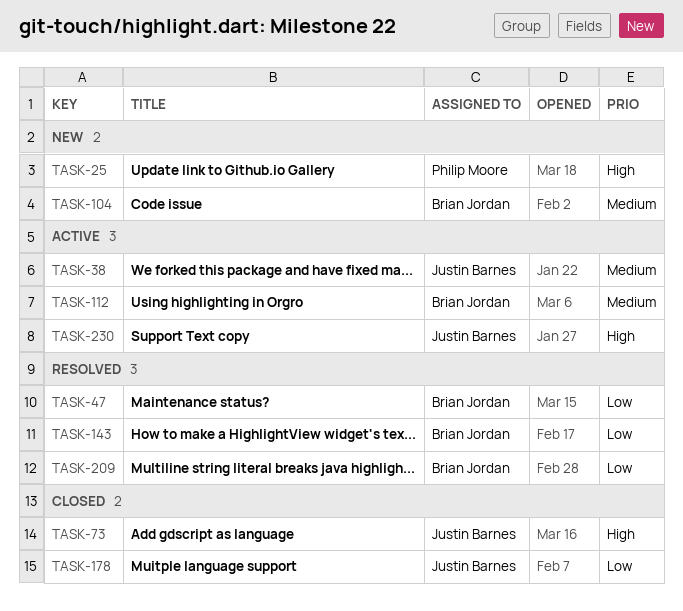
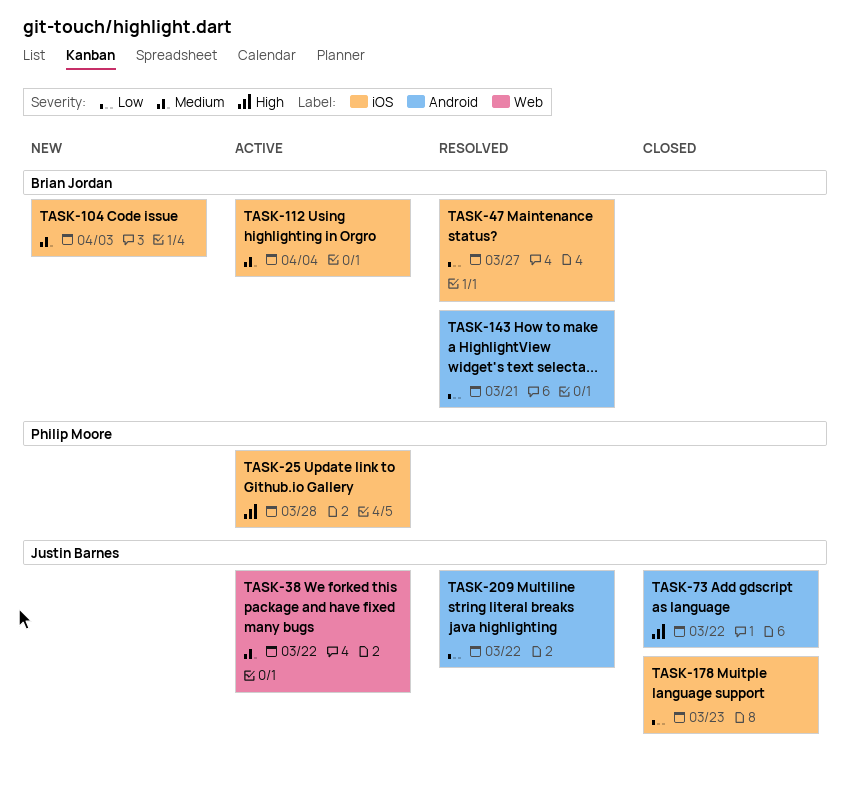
TASK-25, status: New -> Active
TASK-209, owner: Brian Jordan -> Justin Barnes
TASK-230: present -> none

